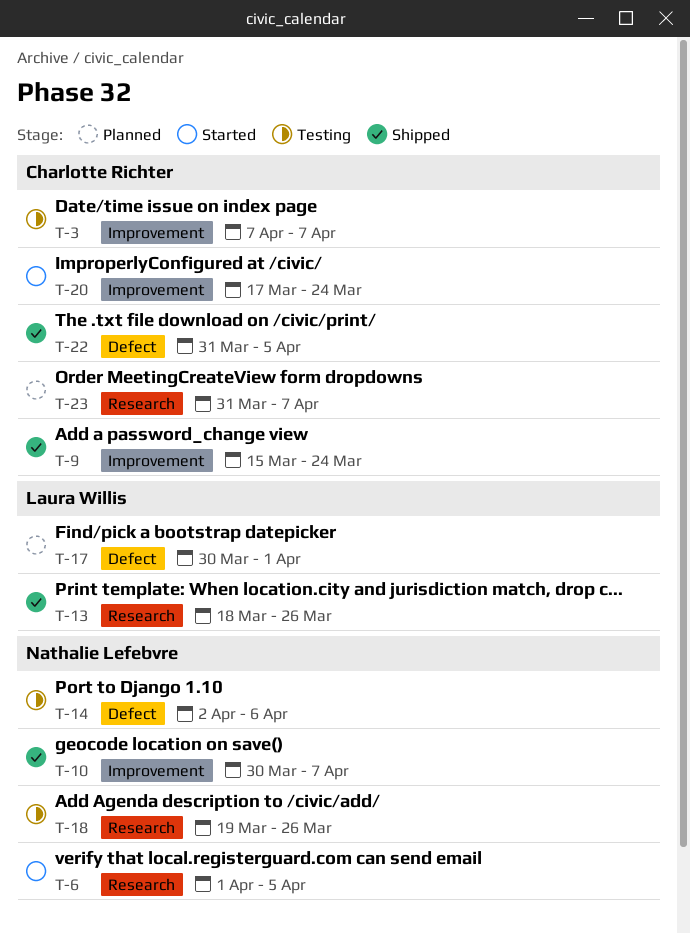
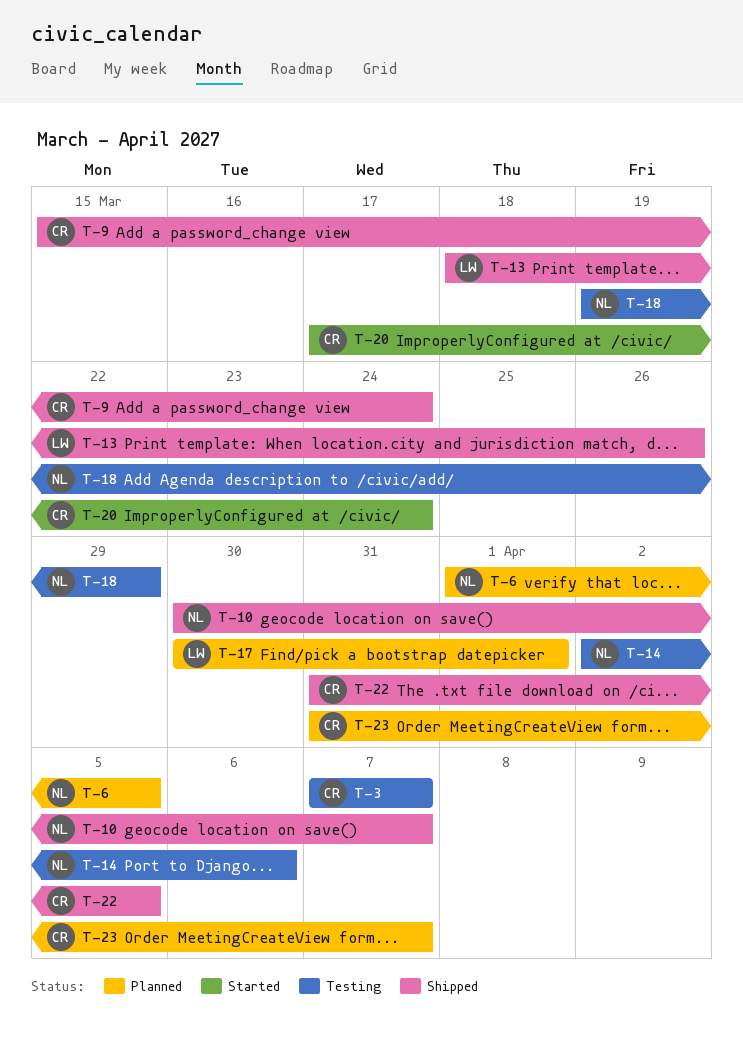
T-6, status: Started -> Planned
T-18, due: Mar 26 -> Mar 29

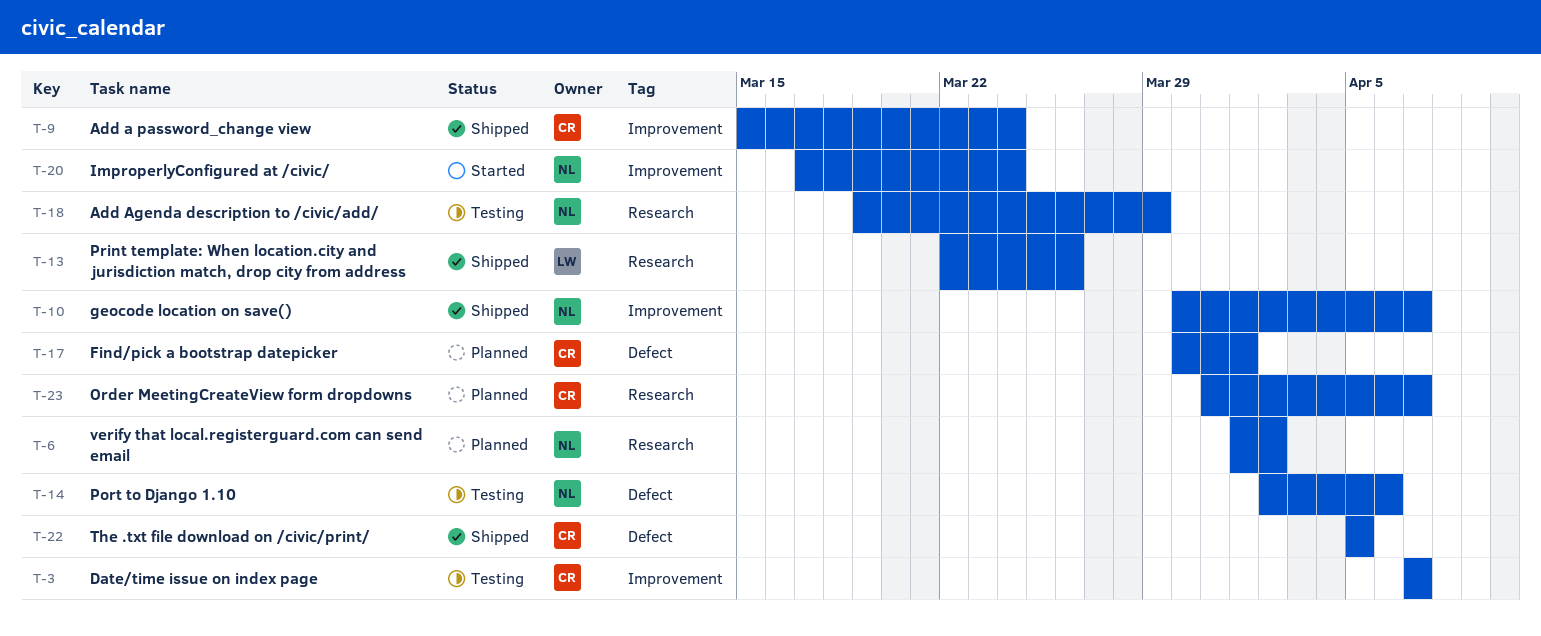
T-6, due: Apr 5 -> Apr 2
T-13, start: Mar 18 -> Mar 22
T-17, owner: LW -> CR
T-20, owner: CR -> NL
T-22, start: Mar 31 -> Apr 5

